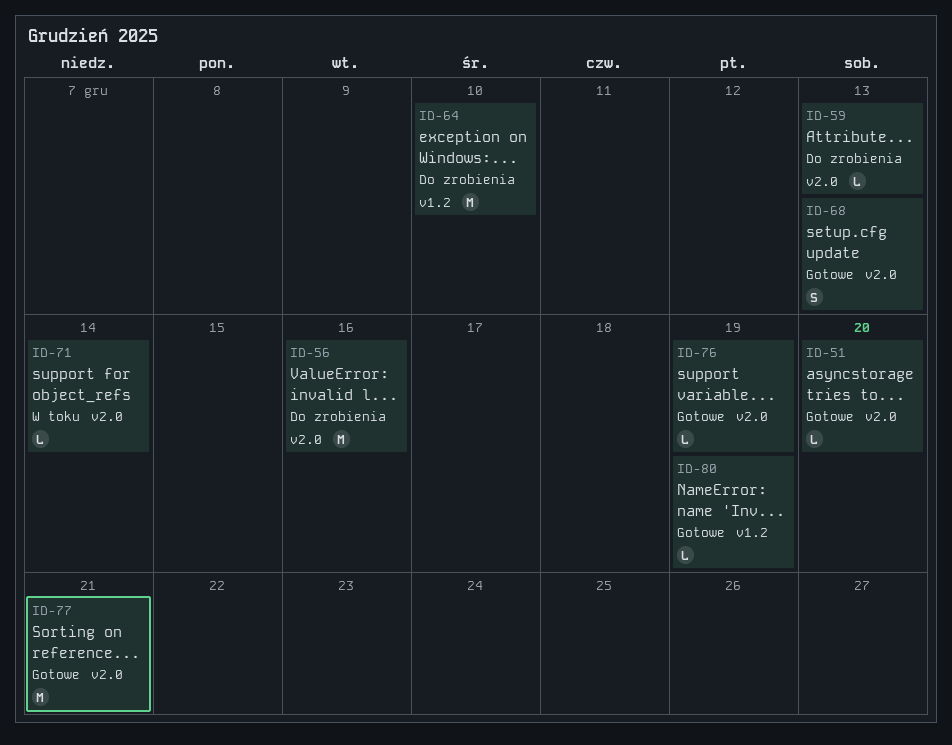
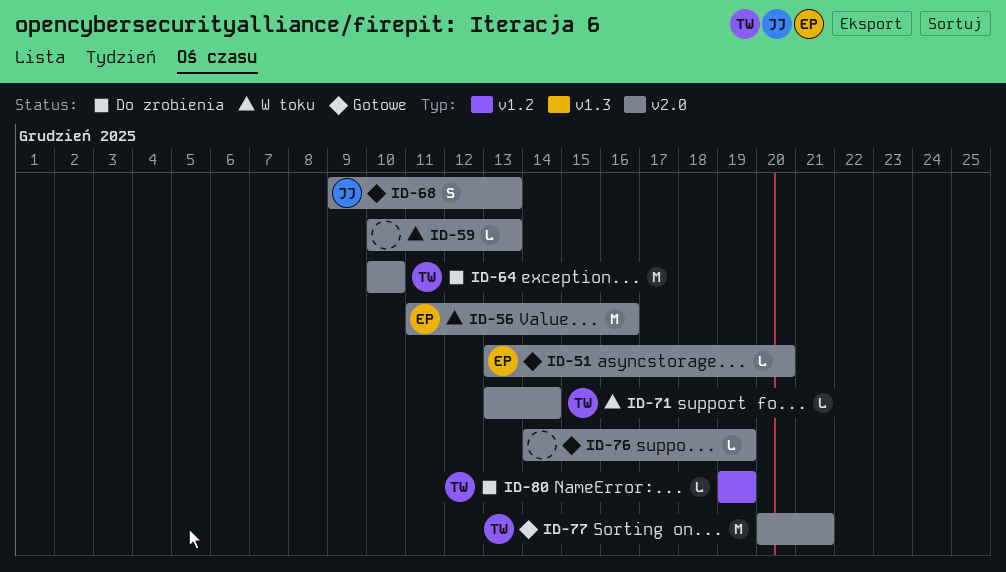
ID-56, status: Do zrobienia -> W toku
ID-59, status: Do zrobienia -> W toku
ID-64, label: v1.2 -> v2.0
ID-80, status: Gotowe -> Do zrobienia

